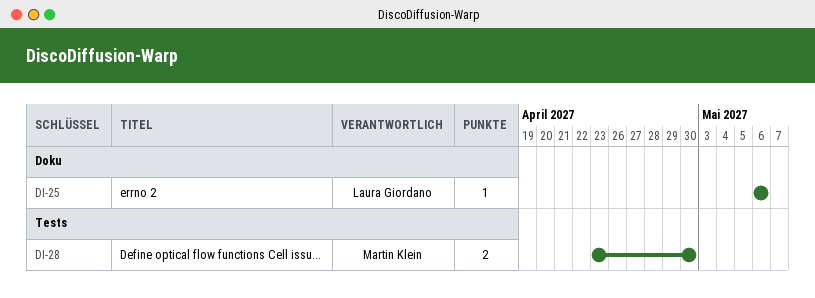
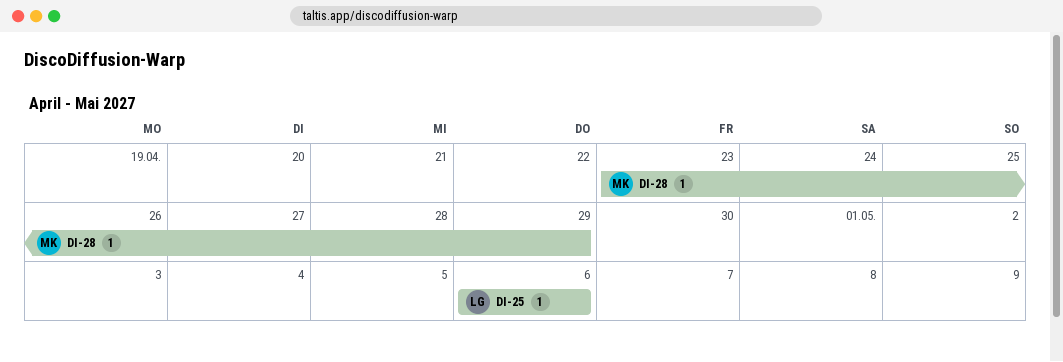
DI-28, estimate: 2 -> 1
DI-28, due: Apr 30 -> Apr 29

